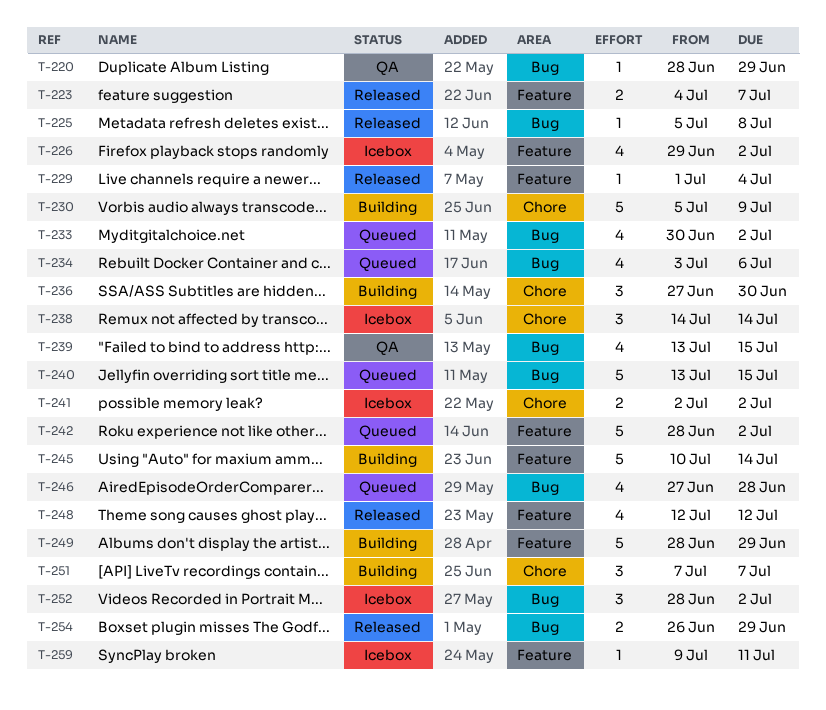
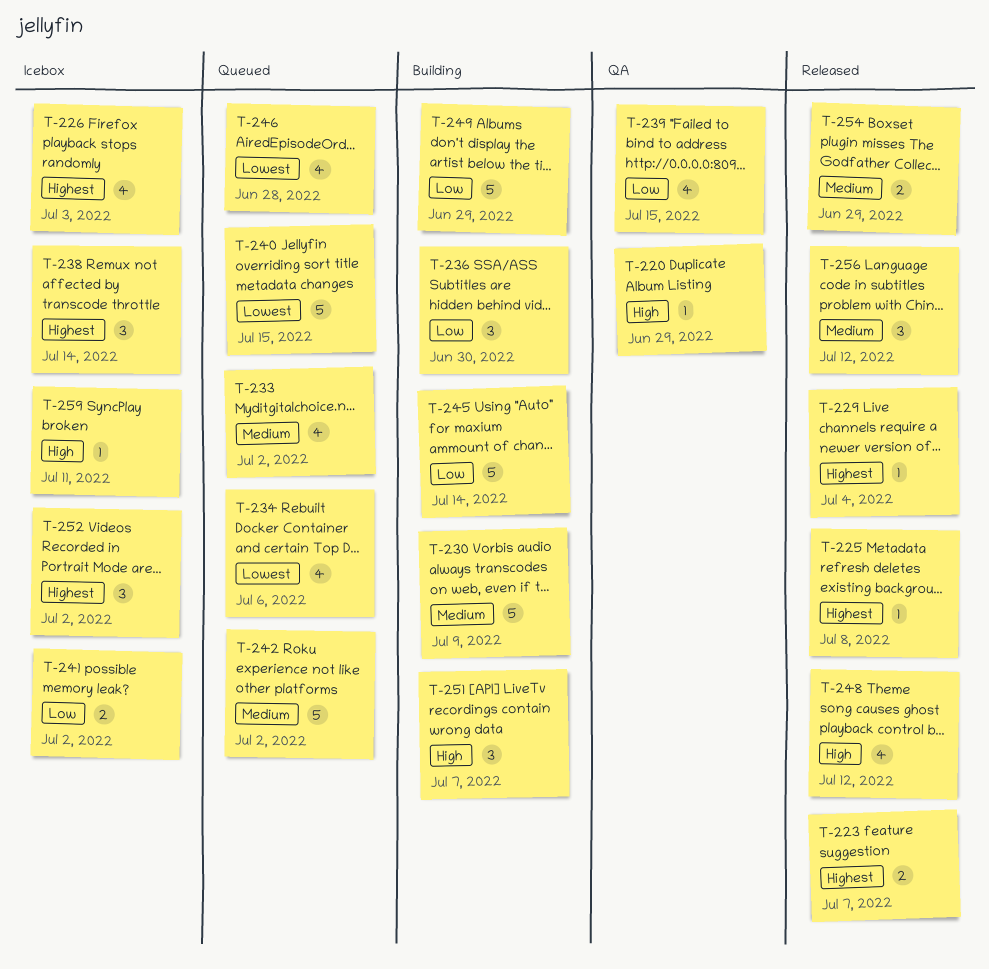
T-226, due: Jul 2 -> Jul 3
T-256: none -> present

